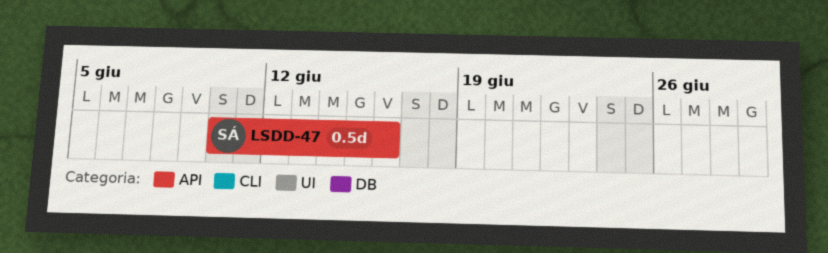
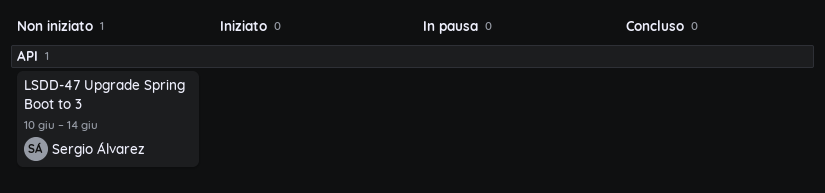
LSDD-47, due: Jun 16 -> Jun 14

